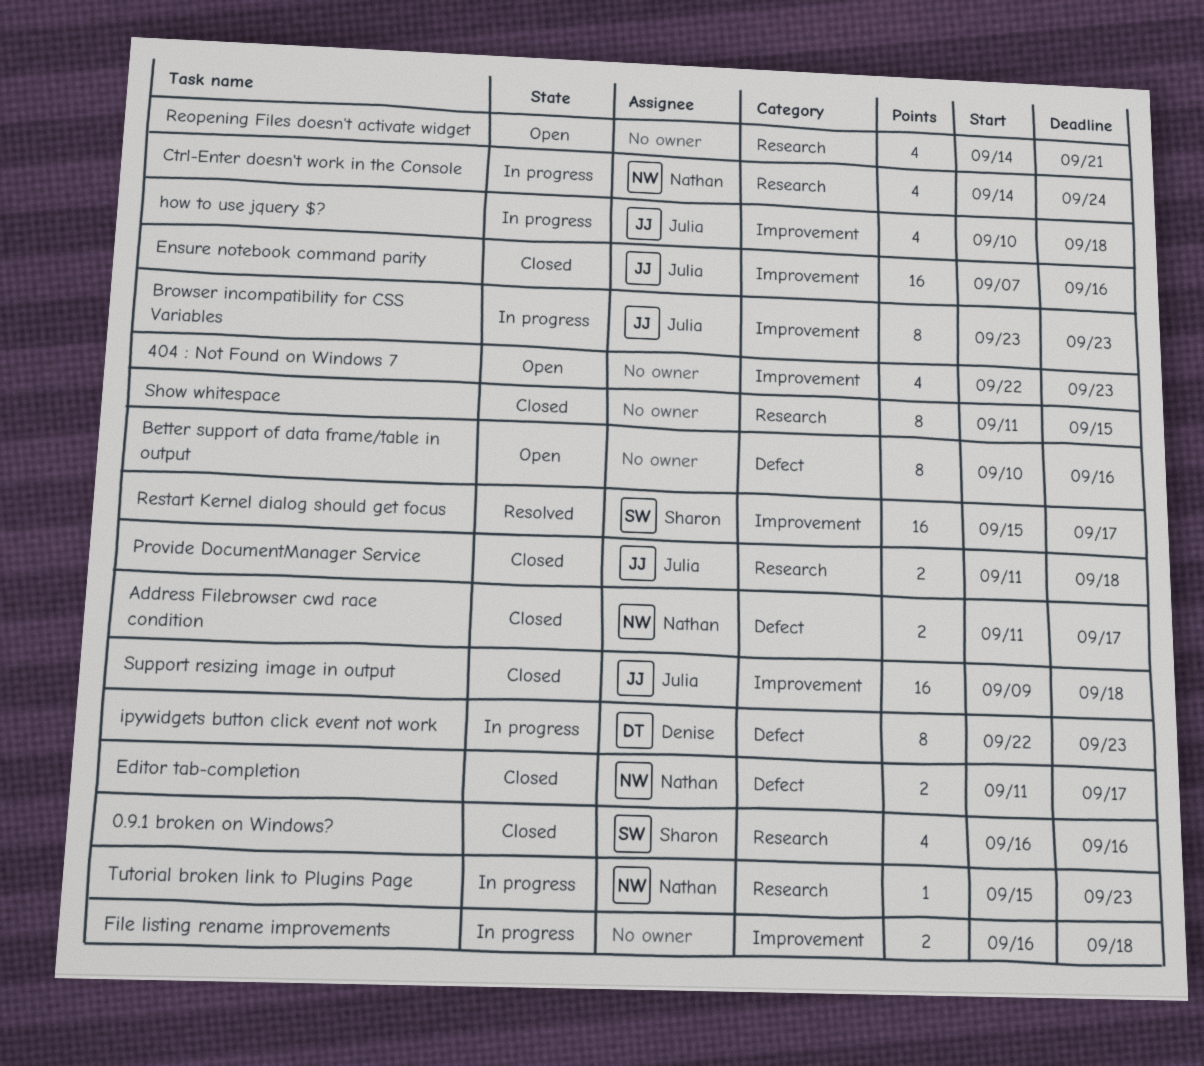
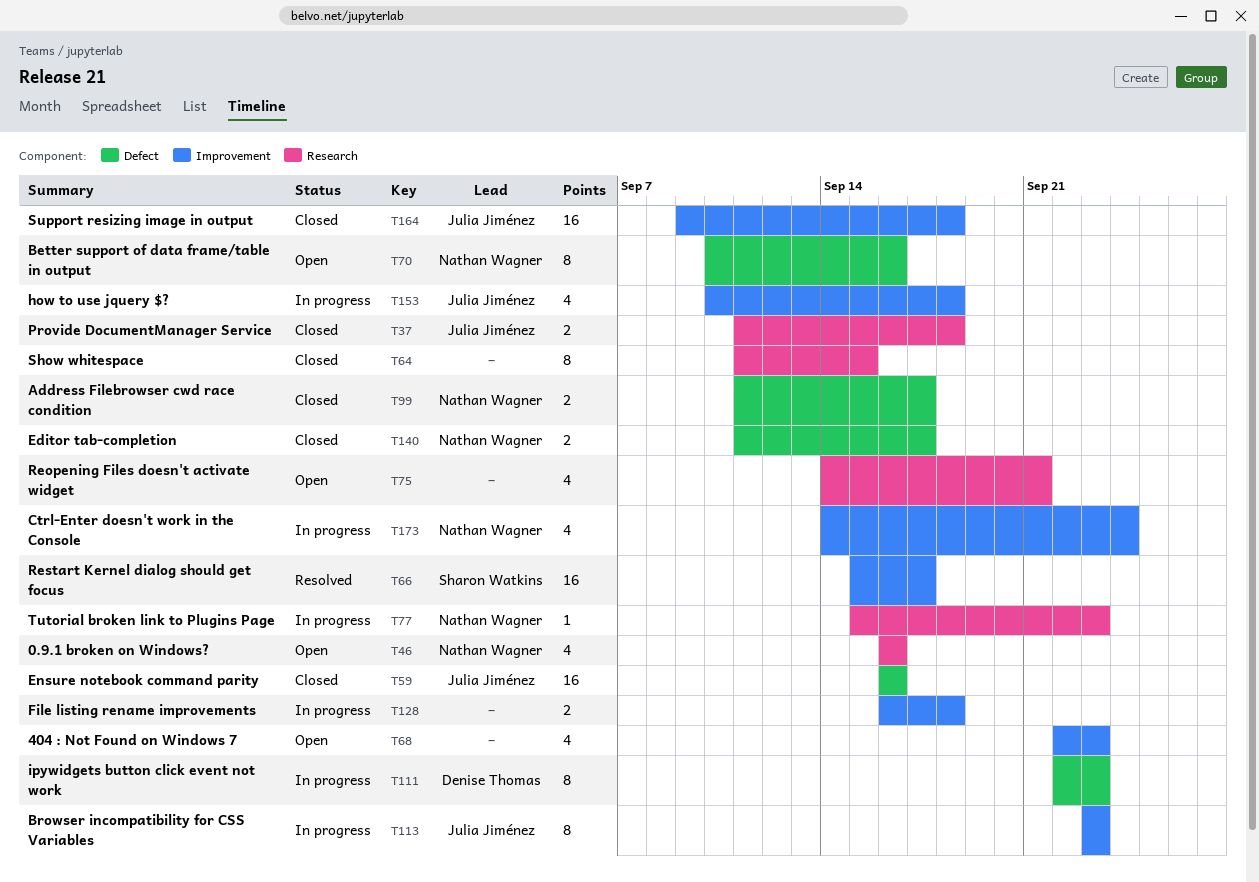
0.9.1 broken on Windows?, status: Closed -> Open
0.9.1 broken on Windows?, owner: Sharon Watkins -> Nathan Wagner
Better support of data frame/table in output, owner: none -> Nathan Wagner
Ctrl-Enter doesn't work in the Console, label: Research -> Improvement
Ensure notebook command parity, label: Improvement -> Defect
Ensure notebook command parity, start: Sep 7 -> Sep 16

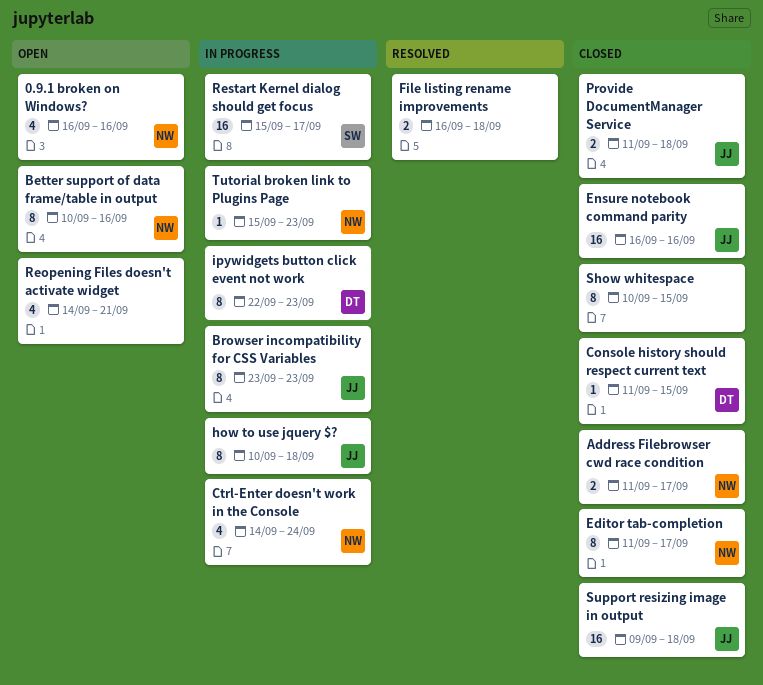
404 : Not Found on Windows 7: present -> none
Console history should respect current text: none -> present
Editor tab-completion, estimate: 2 -> 8
File listing rename improvements, status: In progress -> Resolved
how to use jquery $?, estimate: 4 -> 8
Restart Kernel dialog should get focus, status: Resolved -> In progress
Show whitespace, start: Sep 11 -> Sep 10

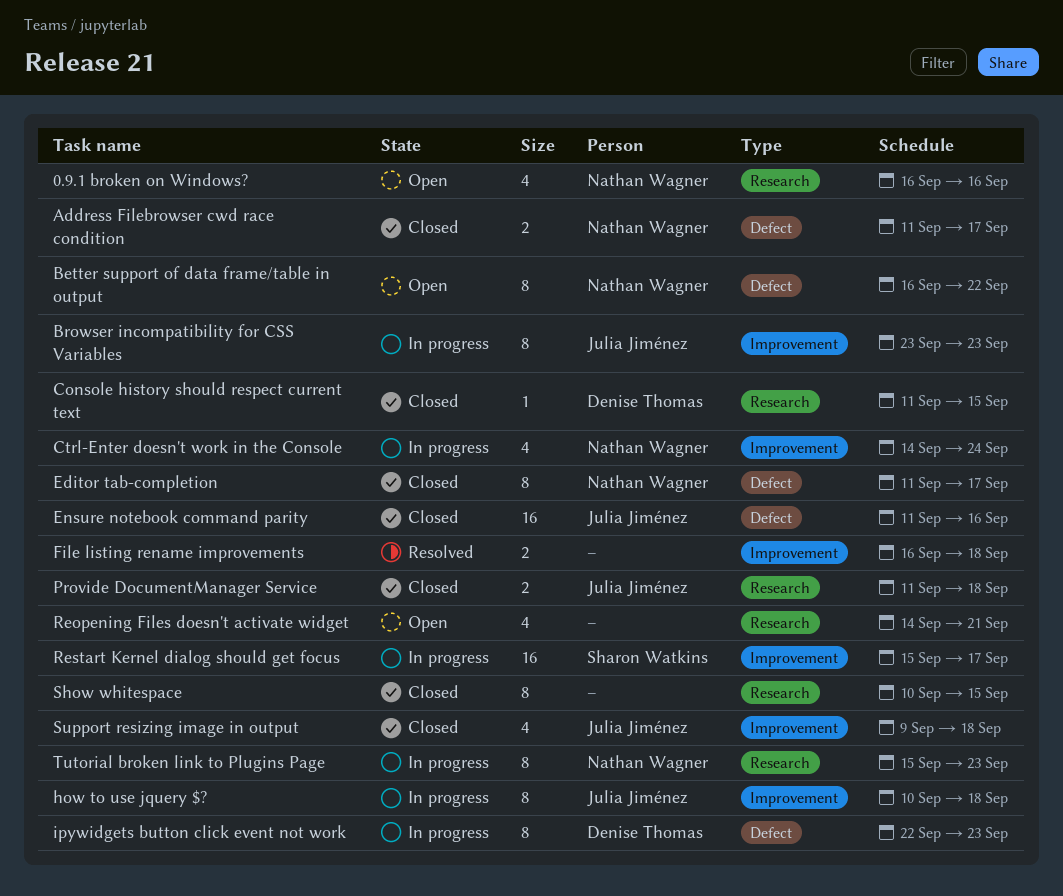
Better support of data frame/table in output, start: Sep 10 -> Sep 16
Better support of data frame/table in output, due: Sep 16 -> Sep 22
Ensure notebook command parity, start: Sep 16 -> Sep 11
Support resizing image in output, estimate: 16 -> 4
Tutorial broken link to Plugins Page, estimate: 1 -> 8

